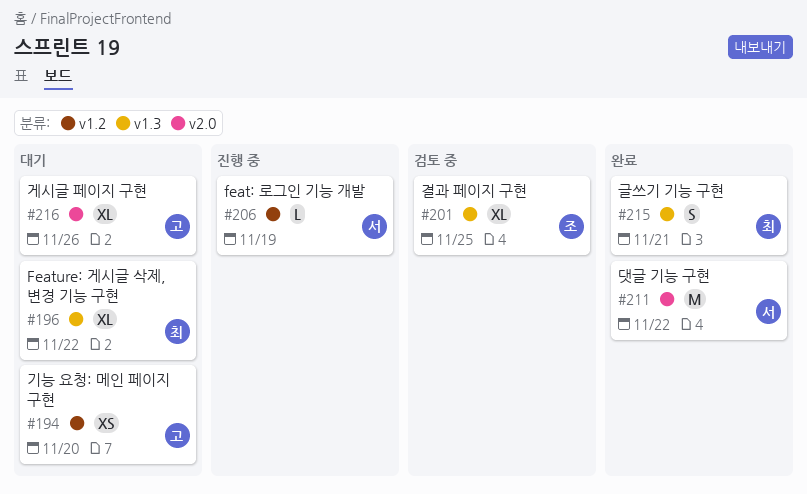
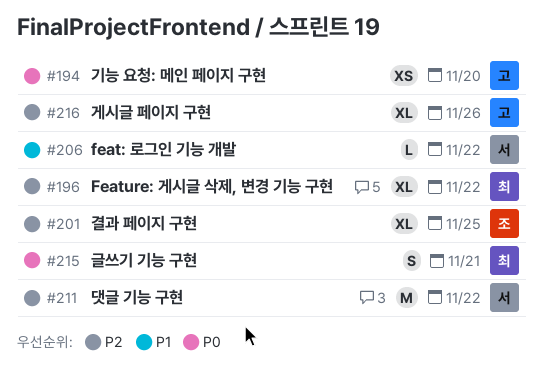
#206, due: Nov 19 -> Nov 22

